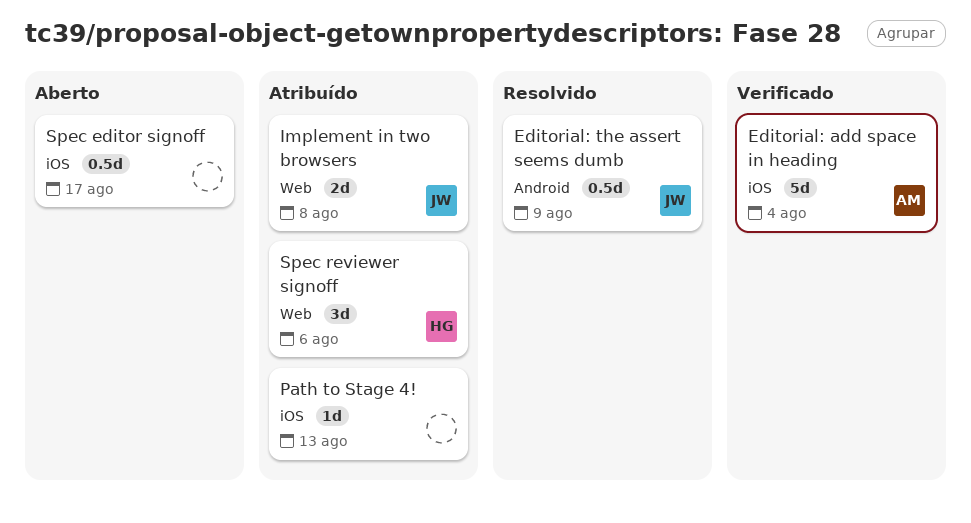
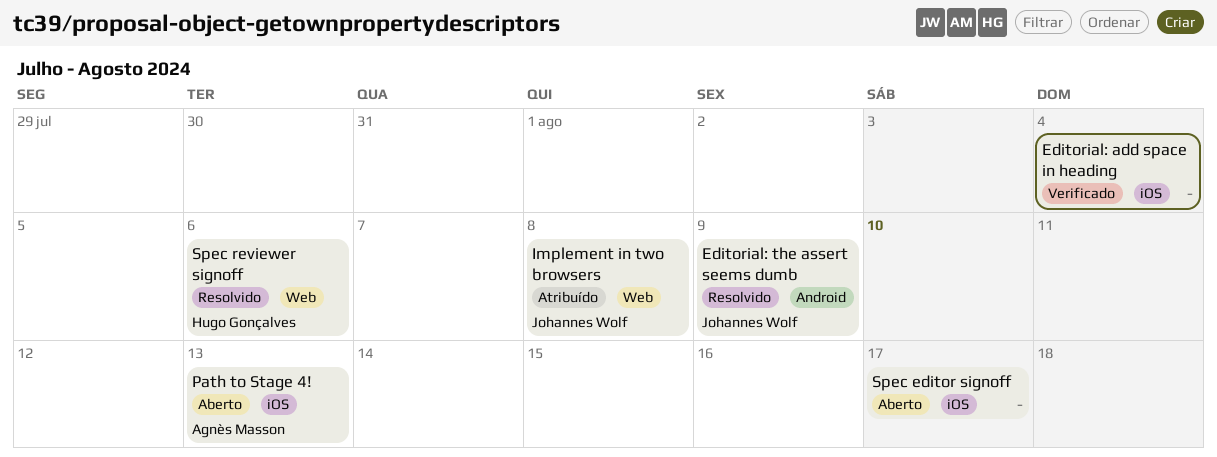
Editorial: add space in heading, owner: Agnès Masson -> none
Path to Stage 4!, status: Atribuído -> Aberto
Path to Stage 4!, owner: none -> Agnès Masson
Spec reviewer signoff, status: Atribuído -> Resolvido

